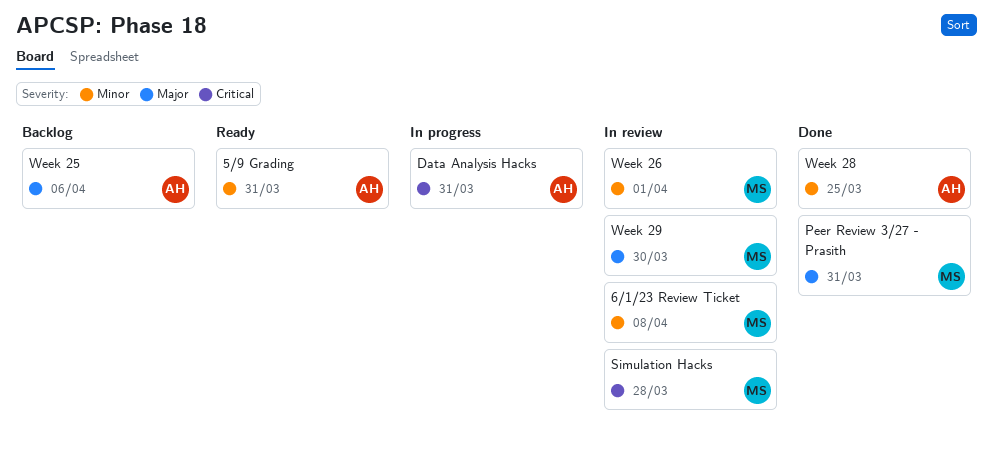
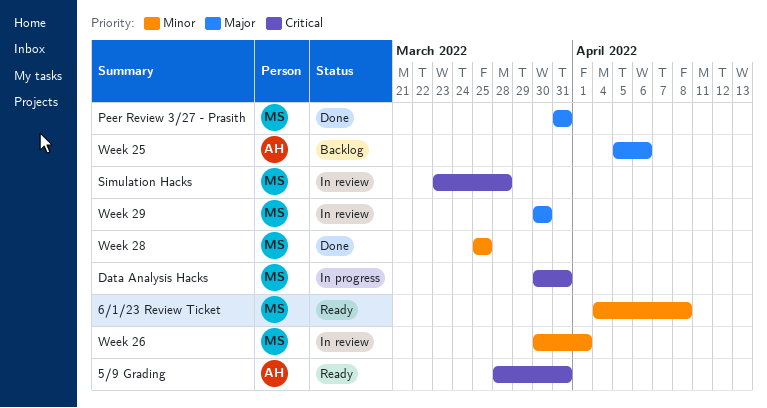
5/9 Grading, priority: Minor -> Critical
6/1/23 Review Ticket, status: In review -> Ready
Data Analysis Hacks, owner: AH -> MS
Week 28, owner: AH -> MS

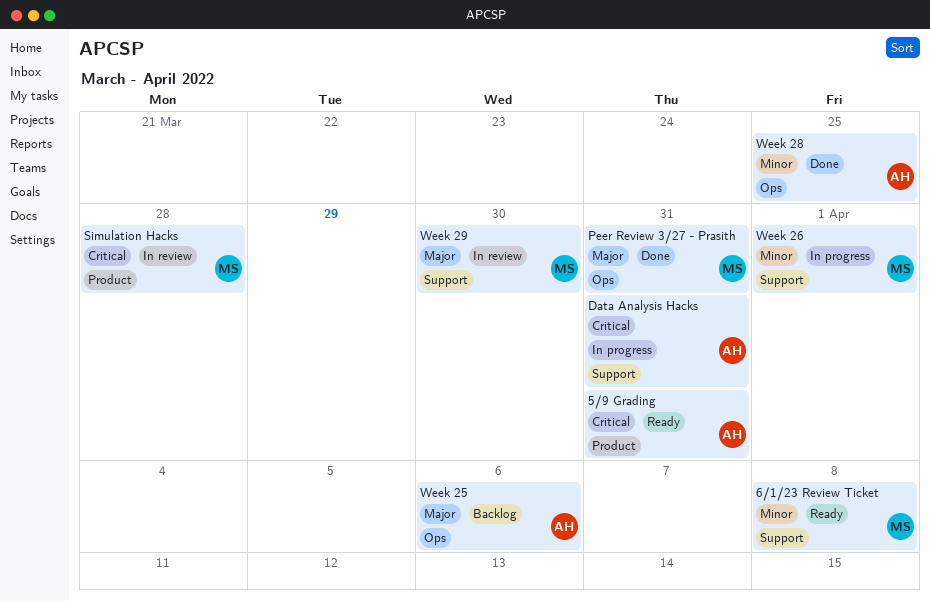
Data Analysis Hacks, owner: MS -> AH
Week 26, status: In review -> In progress
Week 28, owner: MS -> AH

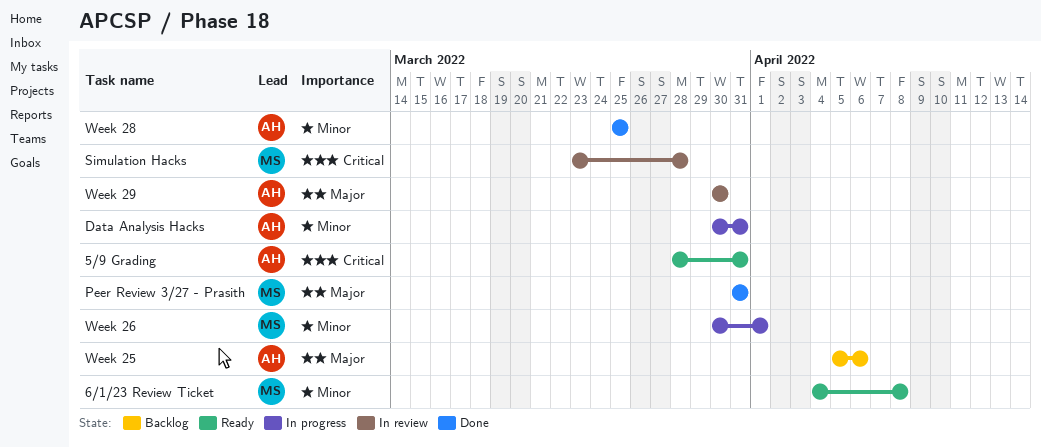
Data Analysis Hacks, priority: Critical -> Minor
Week 29, owner: MS -> AH

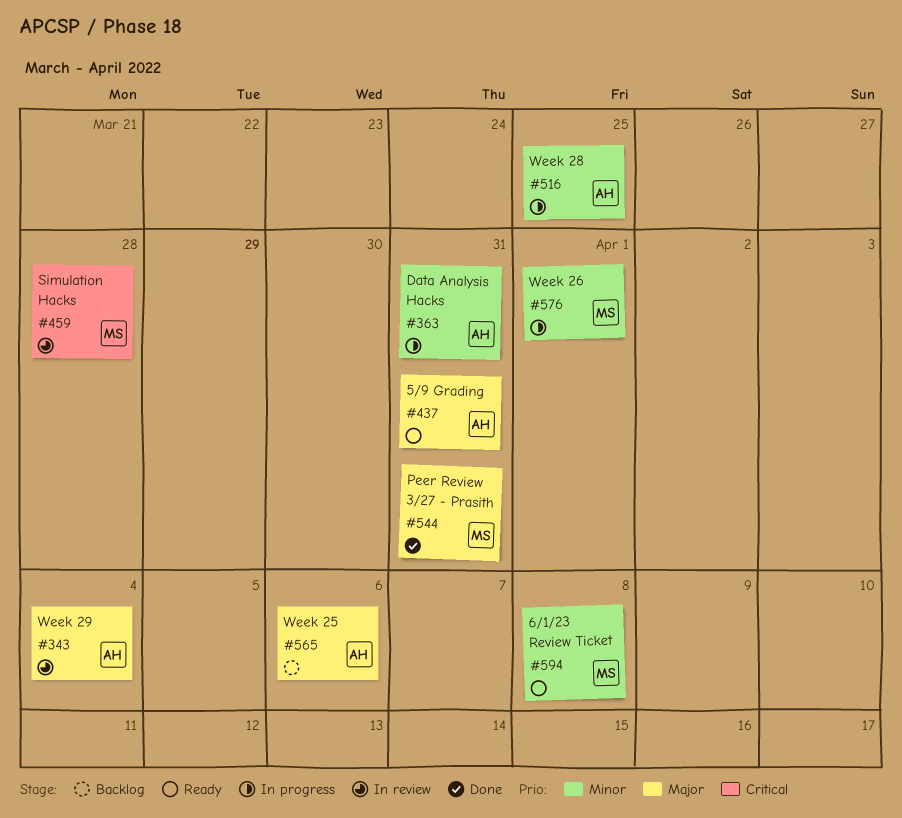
5/9 Grading, priority: Critical -> Major
Week 28, status: Done -> In progress
Week 29, due: Mar 30 -> Apr 4

